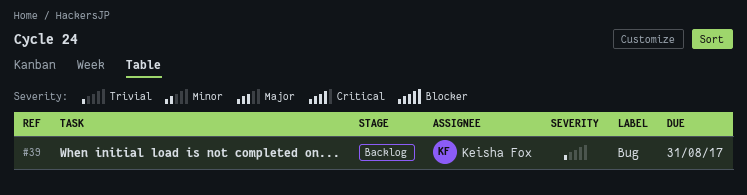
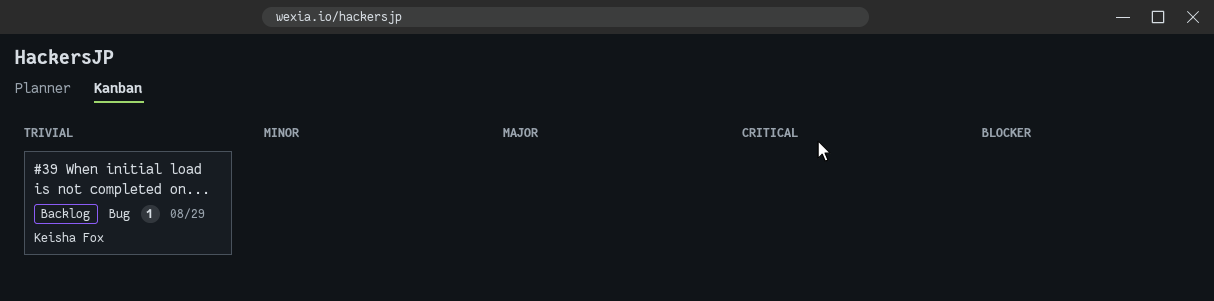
#39, due: Aug 31 -> Aug 29

